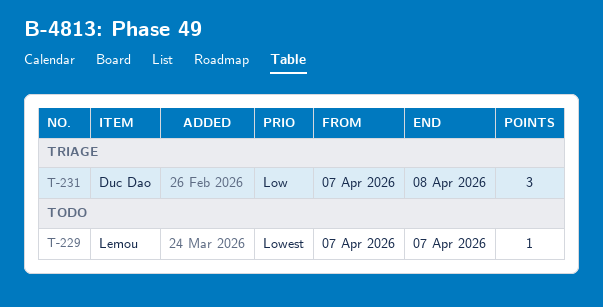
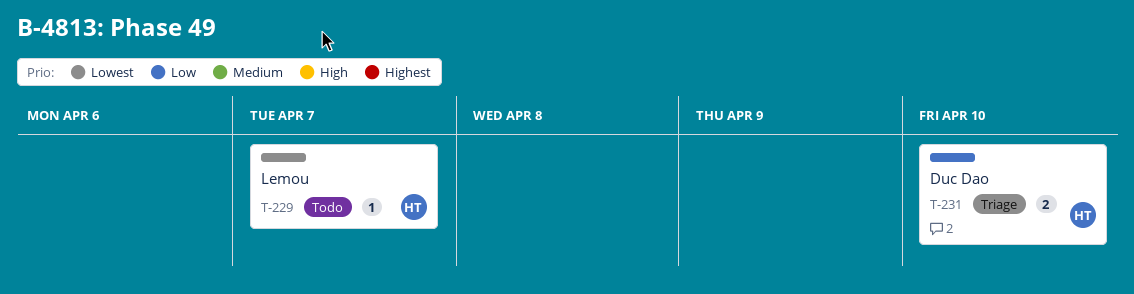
T-231, estimate: 3 -> 2
T-231, due: Apr 8 -> Apr 10

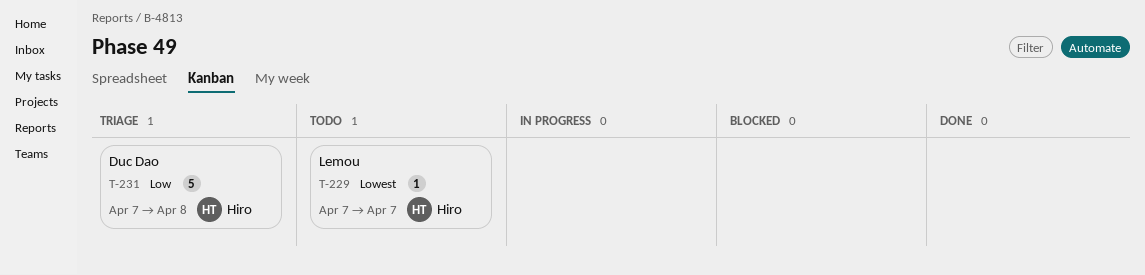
T-231, estimate: 2 -> 5
T-231, due: Apr 10 -> Apr 8

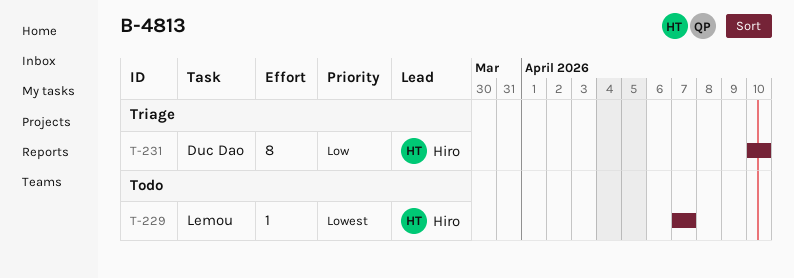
T-231, estimate: 5 -> 8
T-231, start: Apr 7 -> Apr 10
T-231, due: Apr 8 -> Apr 10

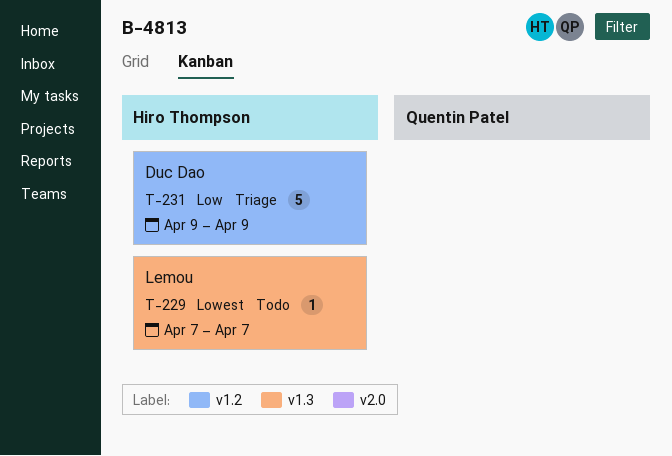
T-231, estimate: 8 -> 5
T-231, start: Apr 10 -> Apr 9
T-231, due: Apr 10 -> Apr 9

